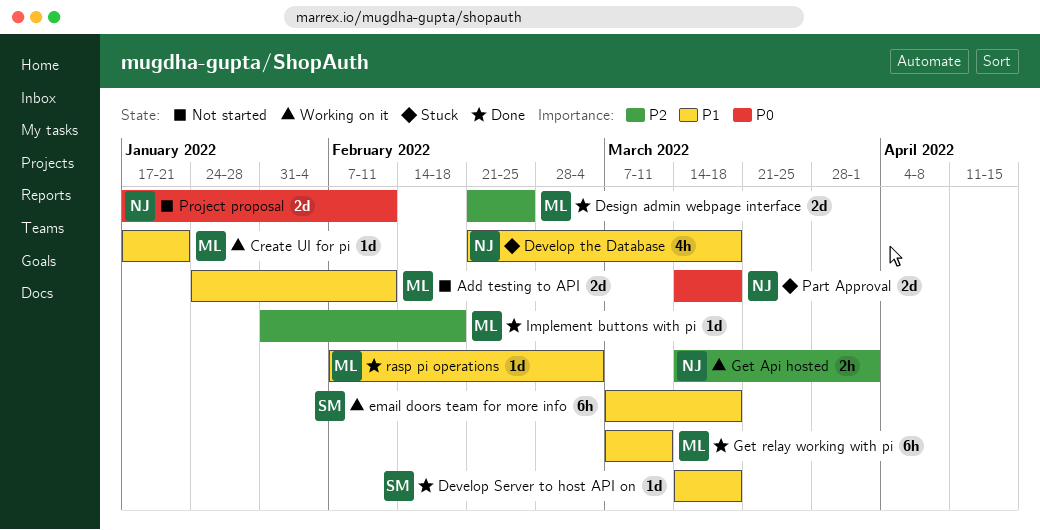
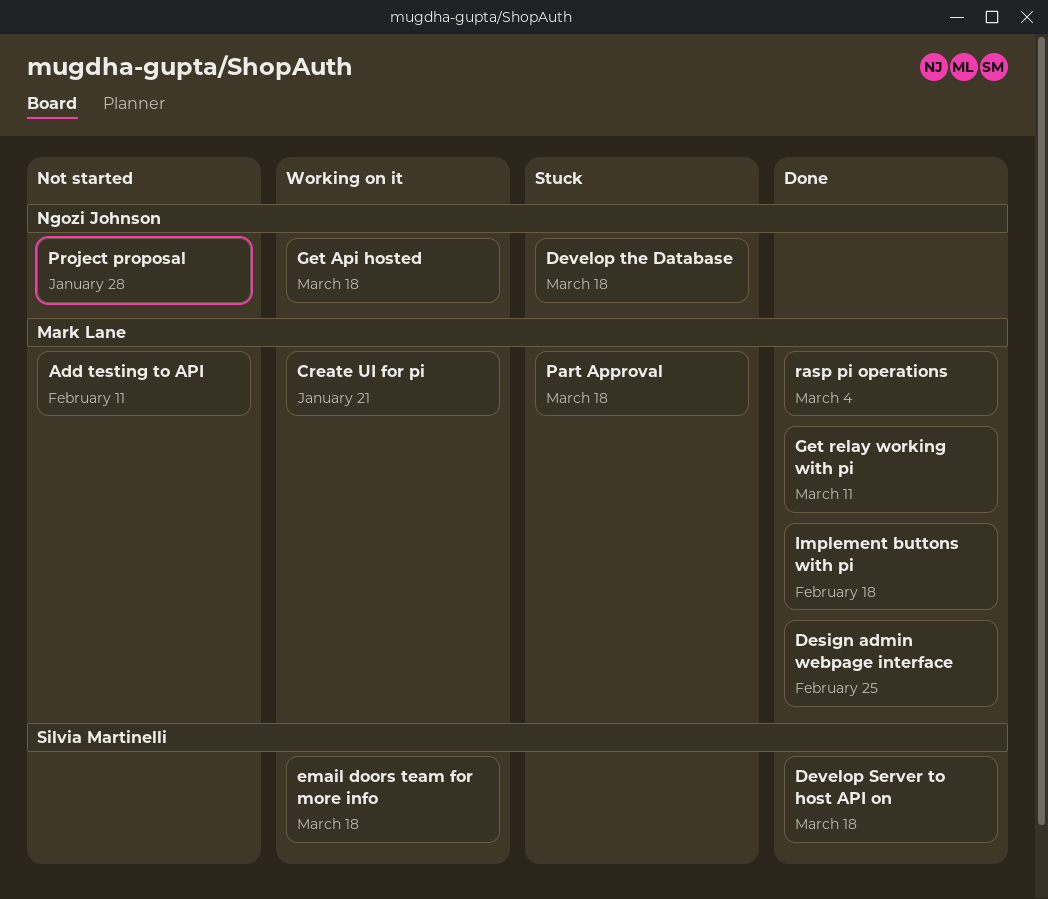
Get Api hosted, due: Apr 1 -> Mar 18
Part Approval, owner: Ngozi Johnson -> Mark Lane
Project proposal, due: Feb 11 -> Jan 28

